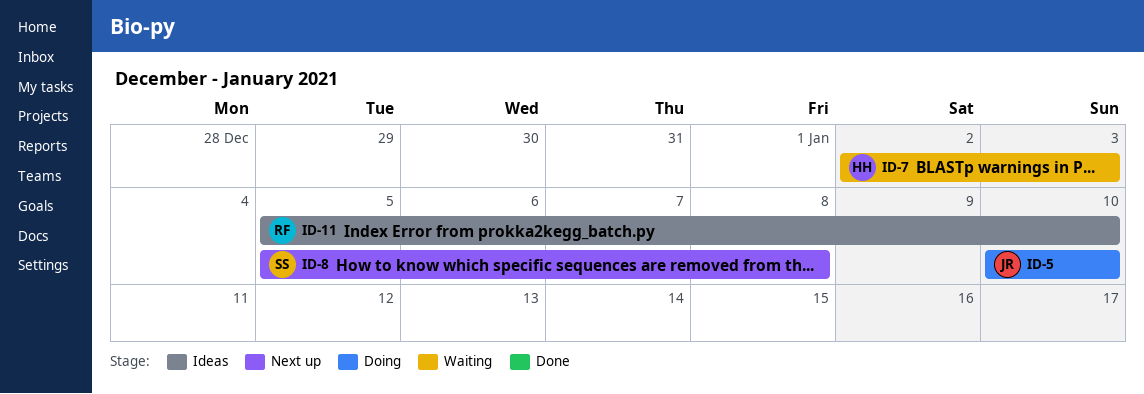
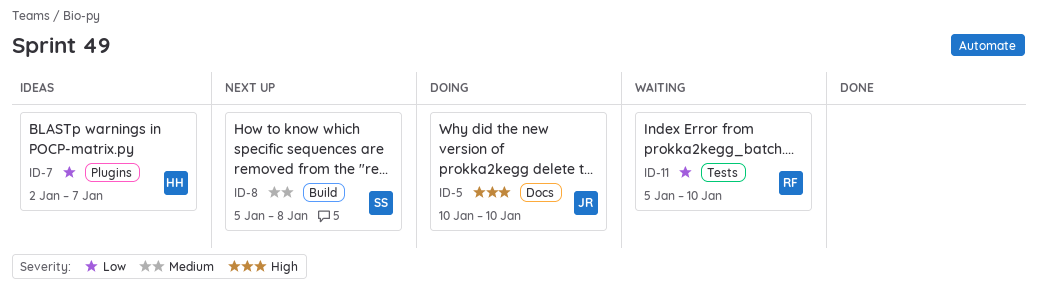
ID-7, status: Waiting -> Ideas
ID-7, due: Jan 3 -> Jan 7
ID-11, status: Ideas -> Waiting

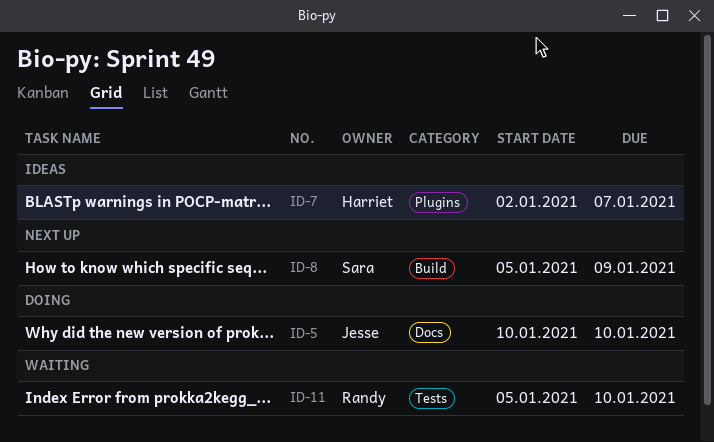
ID-8, due: Jan 8 -> Jan 9

